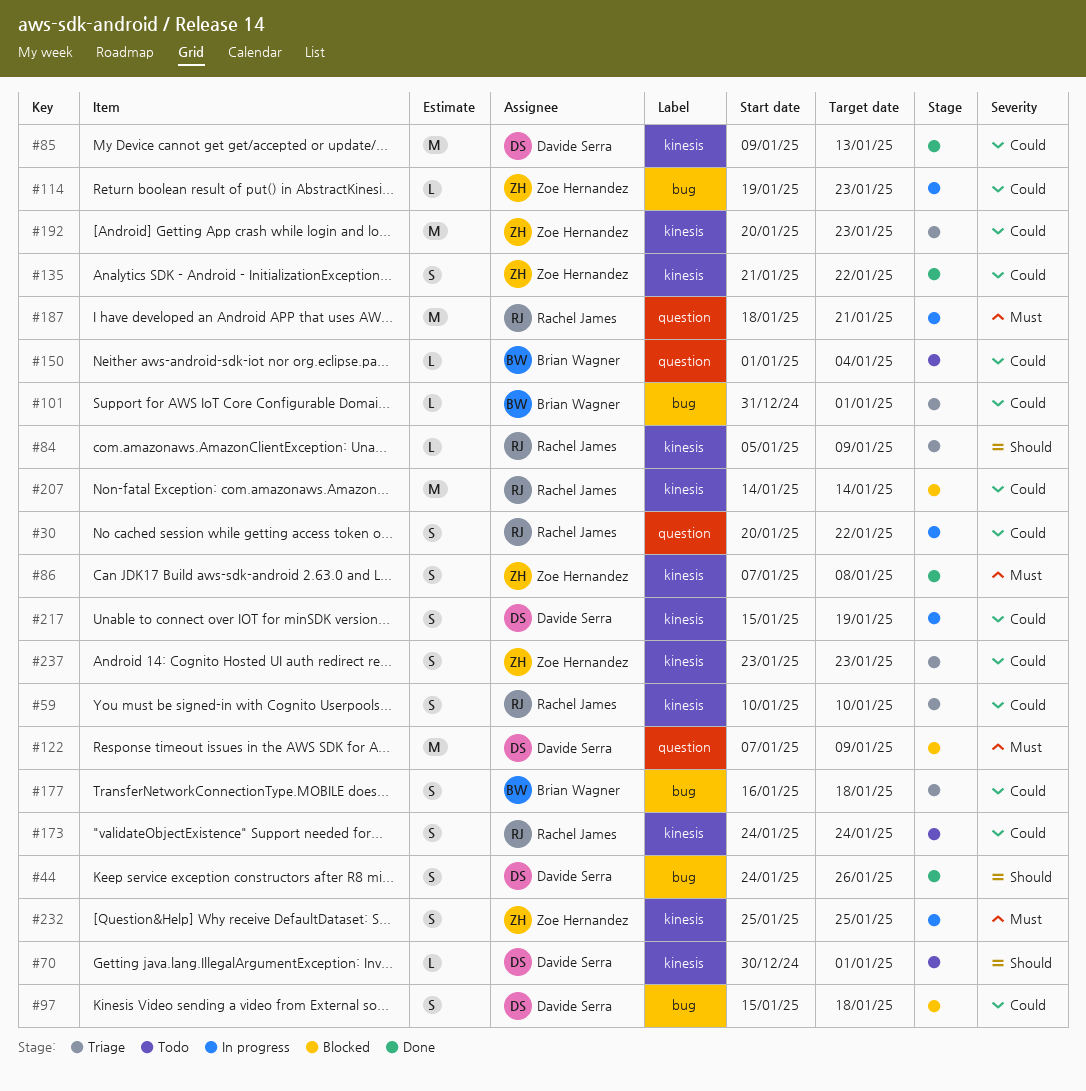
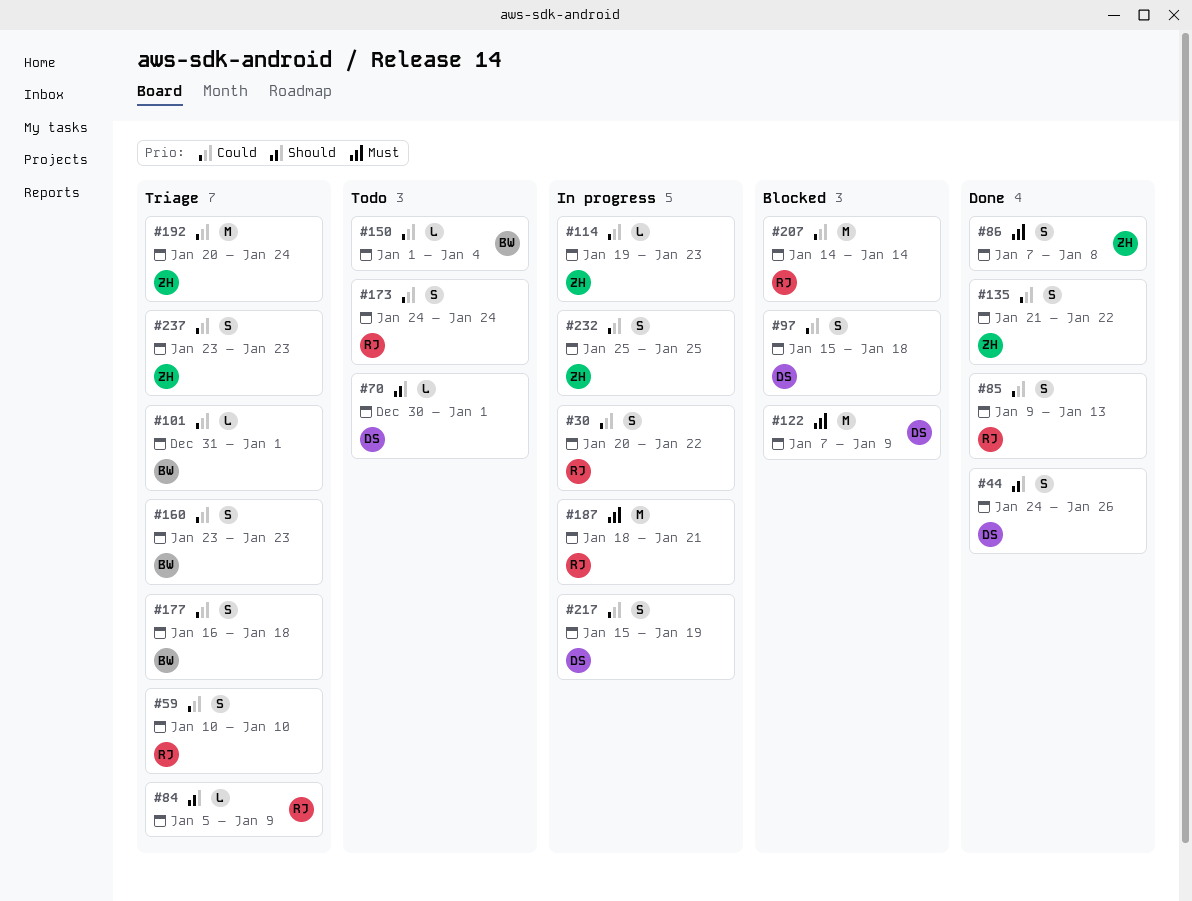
#85, owner: Davide Serra -> Rachel James
#85, estimate: M -> S
#160: none -> present
#192, due: Jan 23 -> Jan 24
#232, priority: Must -> Could

